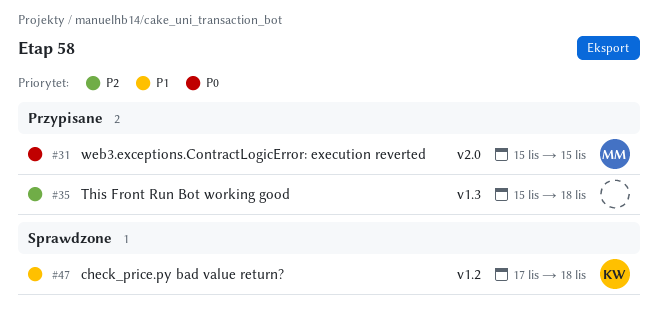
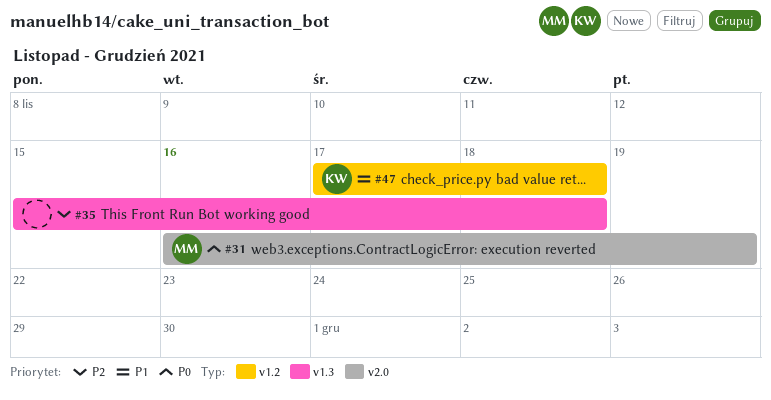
#31, start: Nov 15 -> Nov 16
#31, due: Nov 15 -> Nov 19

